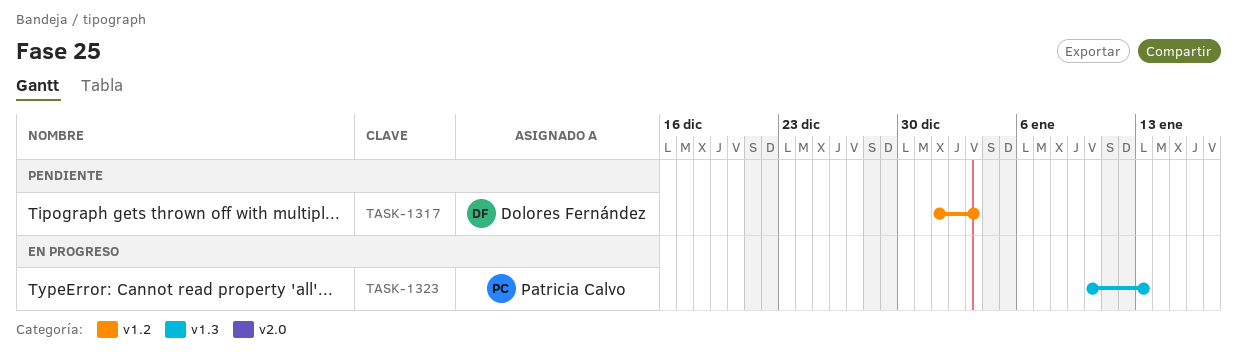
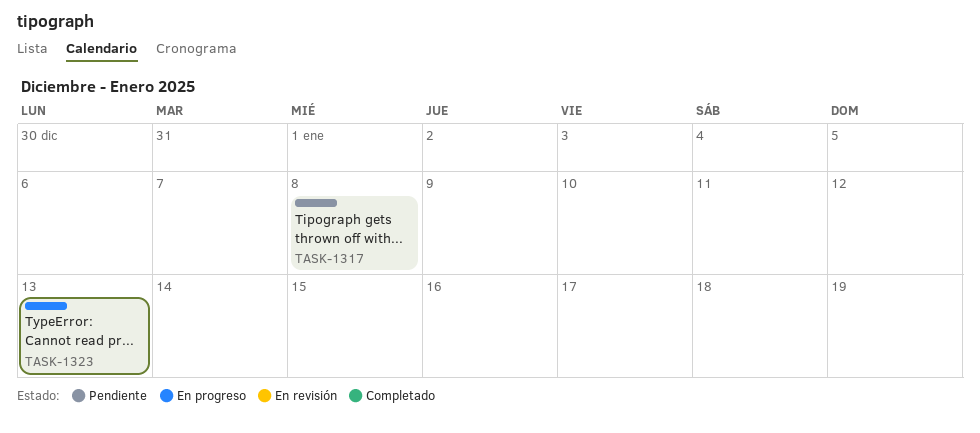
TASK-1317, due: Jan 3 -> Jan 8

